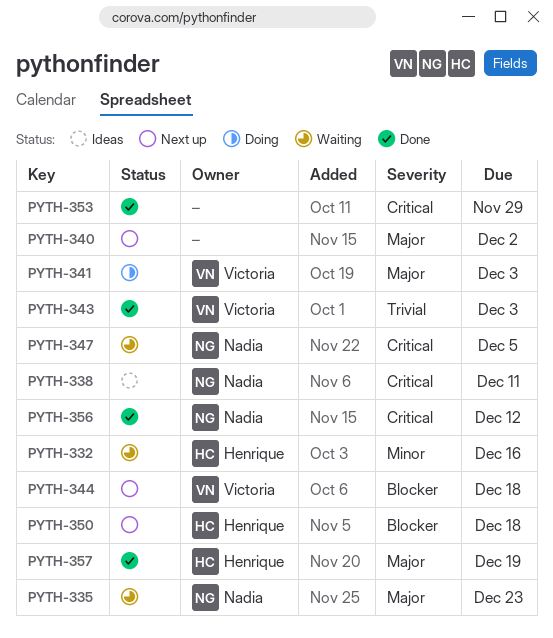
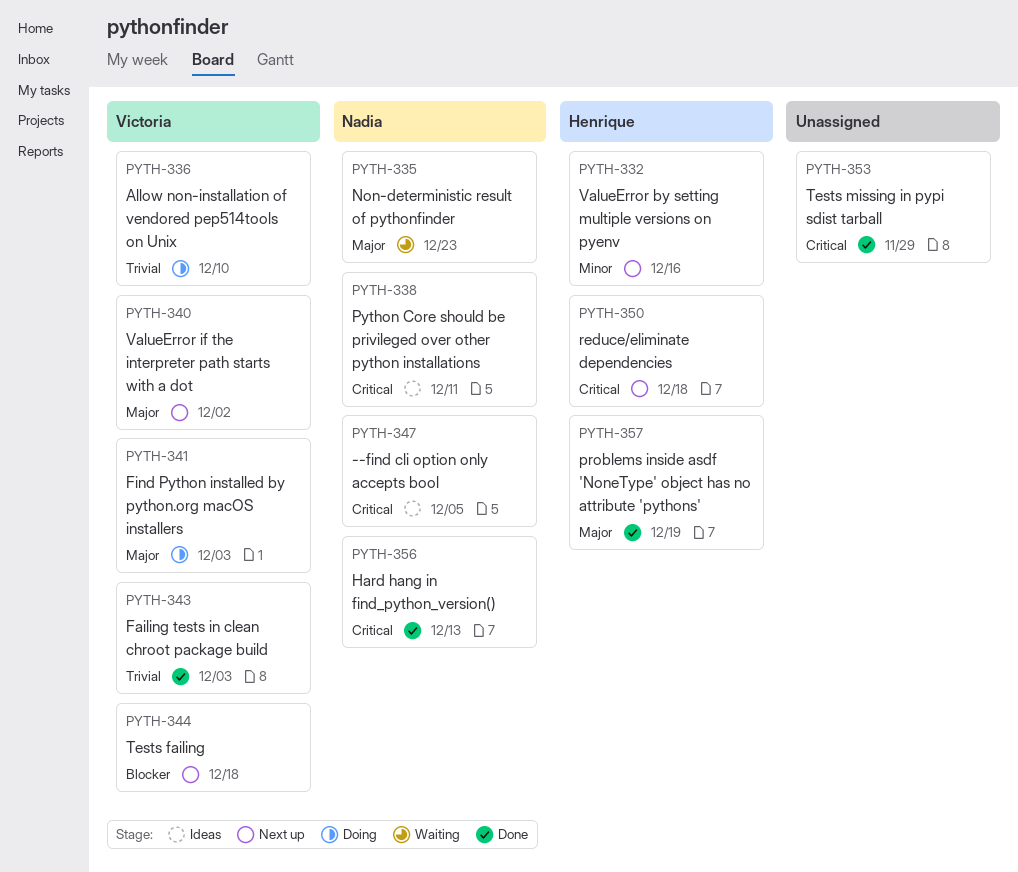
PYTH-332, status: Waiting -> Next up
PYTH-336: none -> present
PYTH-340, owner: none -> Victoria
PYTH-347, status: Waiting -> Ideas
PYTH-350, priority: Blocker -> Critical
PYTH-356, due: Dec 12 -> Dec 13

